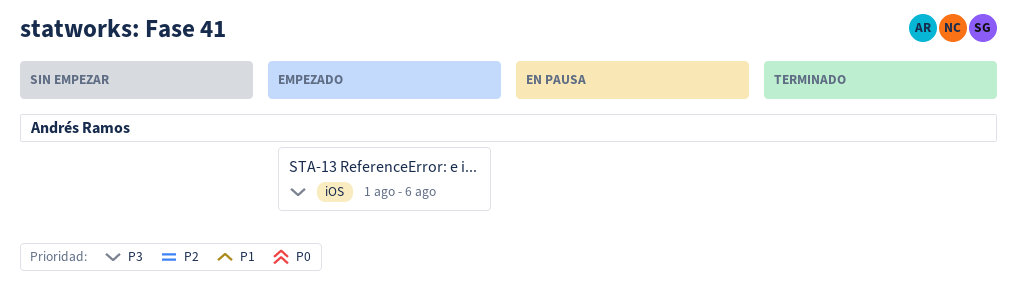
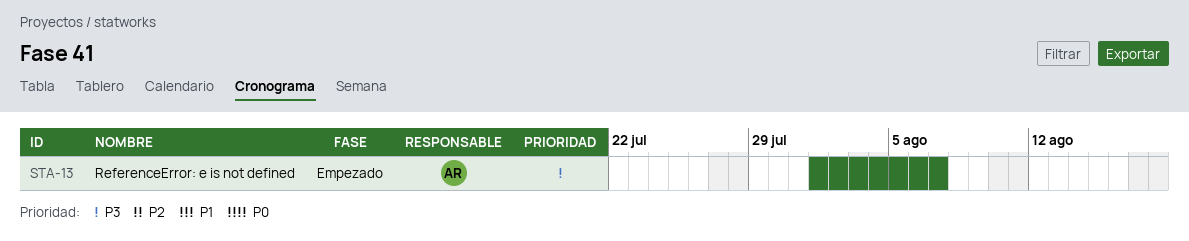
STA-13, due: Aug 6 -> Aug 7

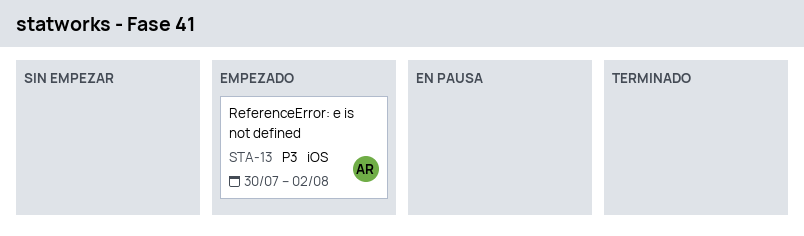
STA-13, start: Aug 1 -> Jul 30
STA-13, due: Aug 7 -> Aug 2

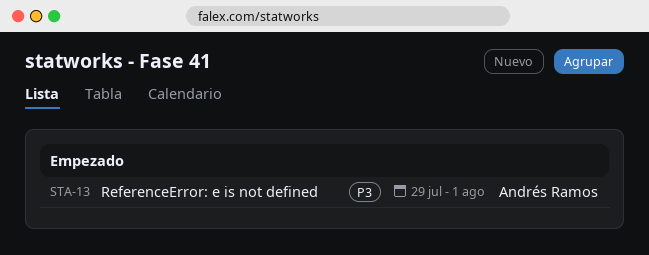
STA-13, start: Jul 30 -> Jul 29
STA-13, due: Aug 2 -> Aug 1

